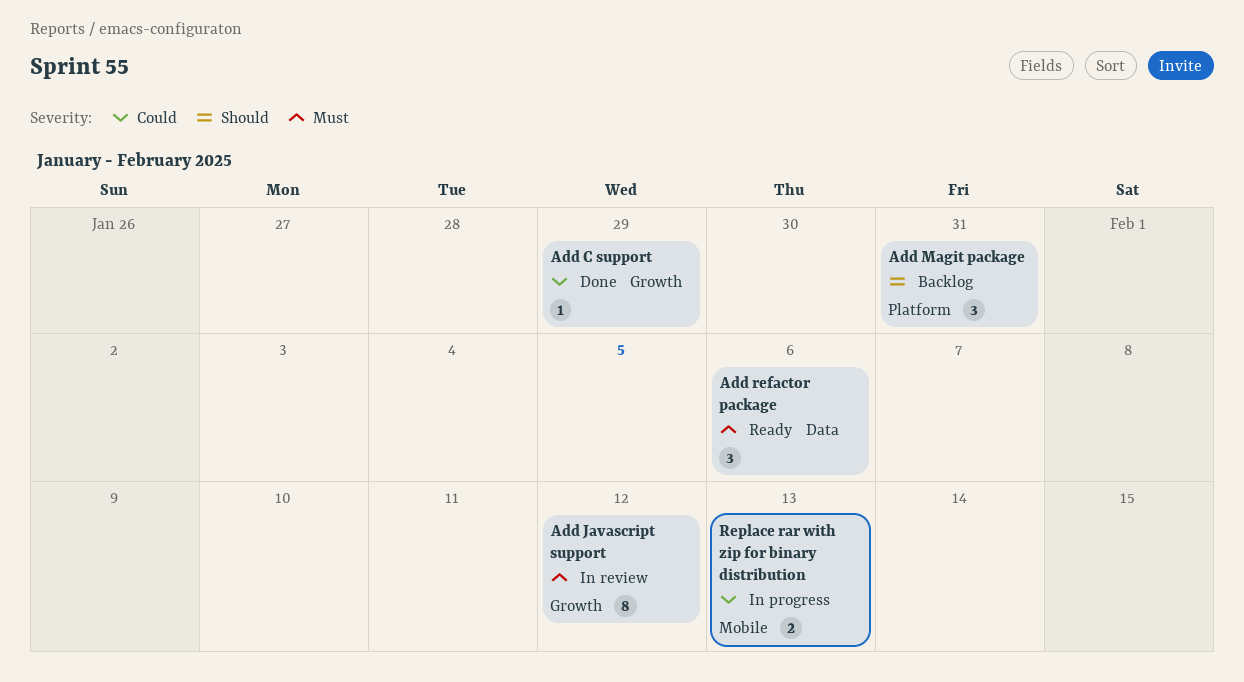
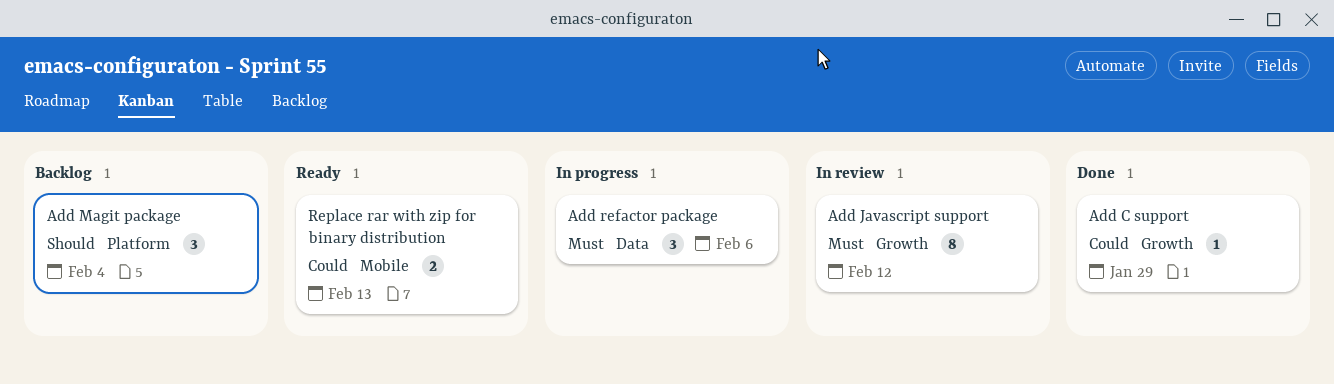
Add Magit package, due: Jan 31 -> Feb 4
Add refactor package, status: Ready -> In progress
Replace rar with zip for binary distribution, status: In progress -> Ready

